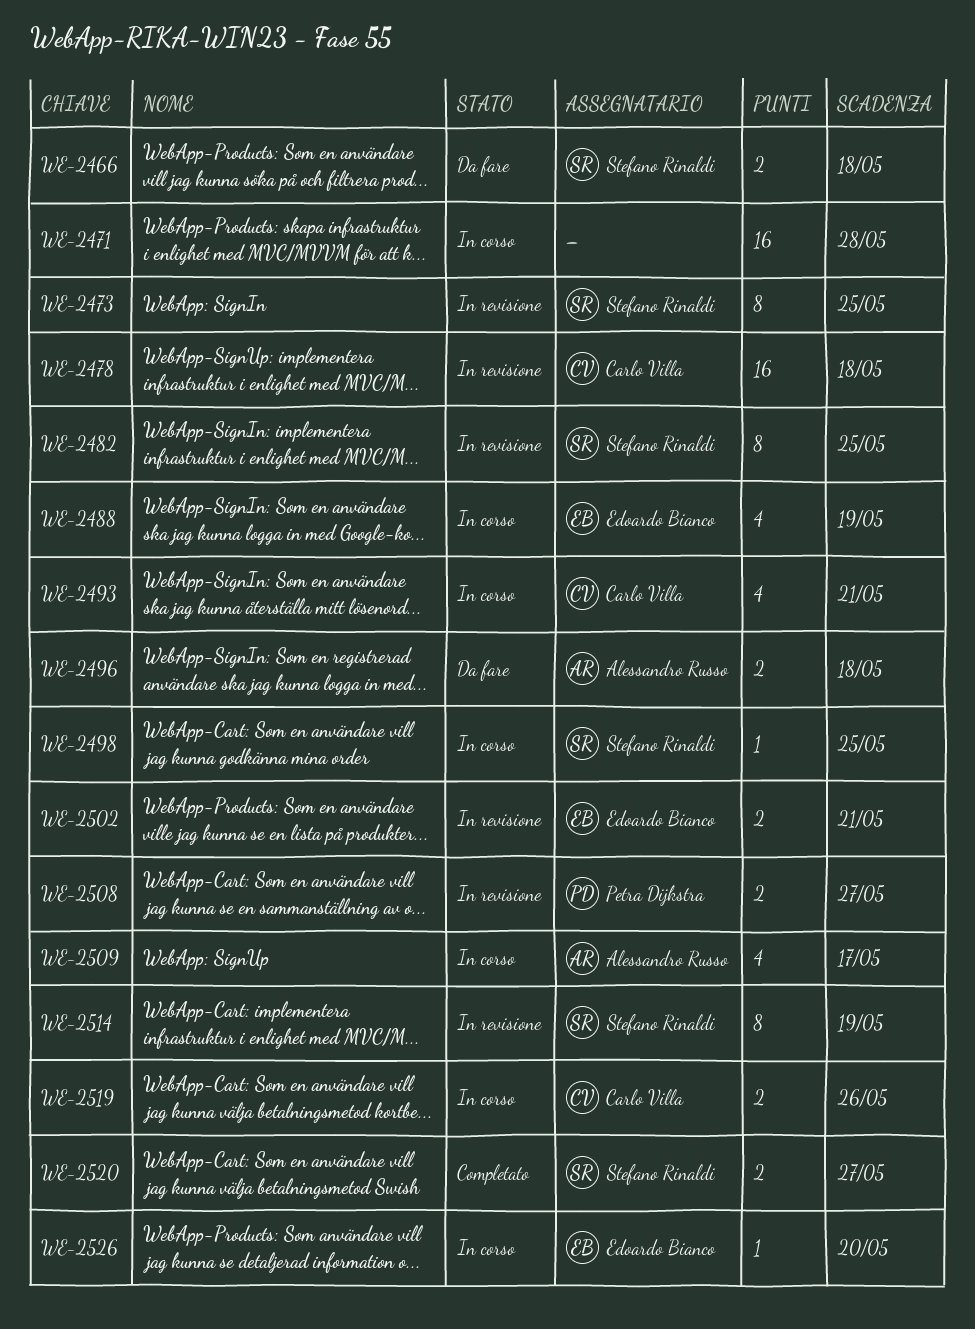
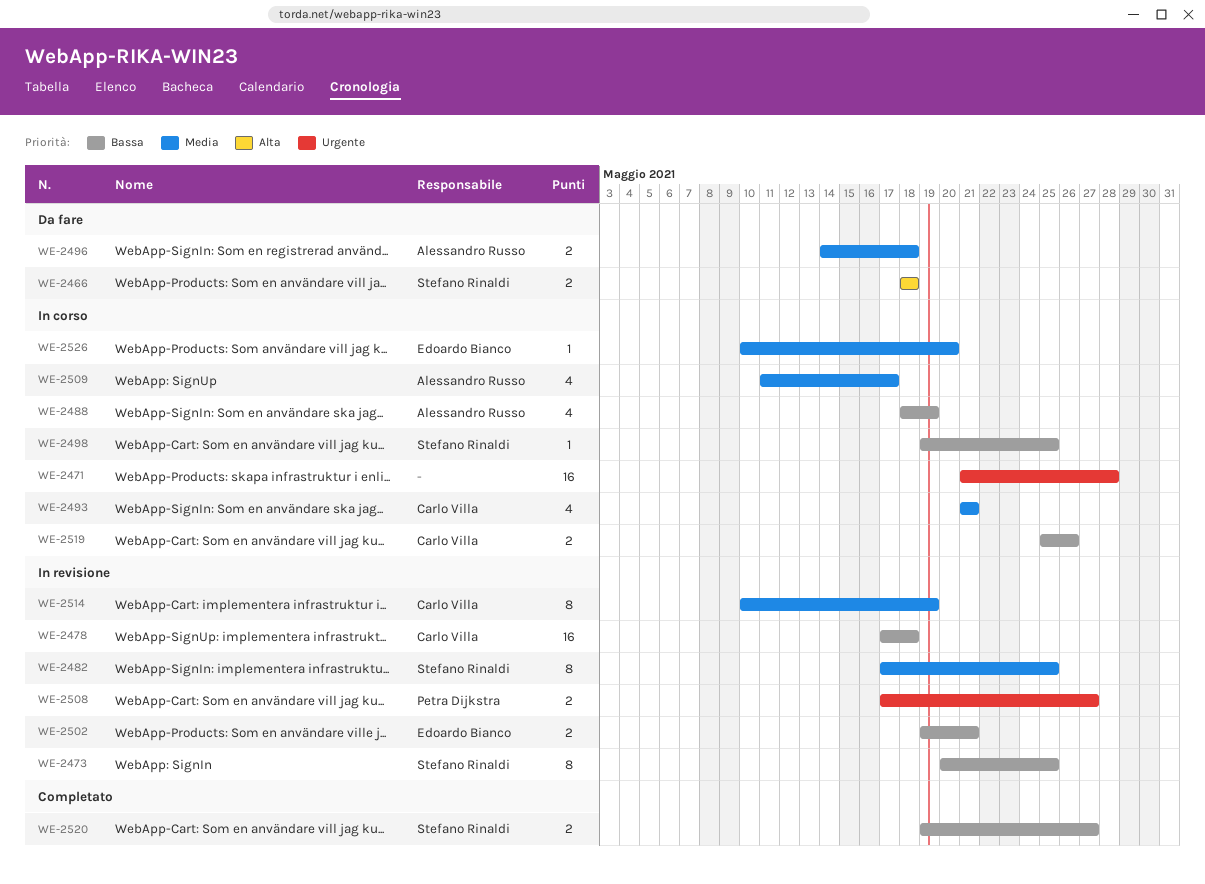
WE-2488, owner: Edoardo Bianco -> Alessandro Russo
WE-2514, owner: Stefano Rinaldi -> Carlo Villa

